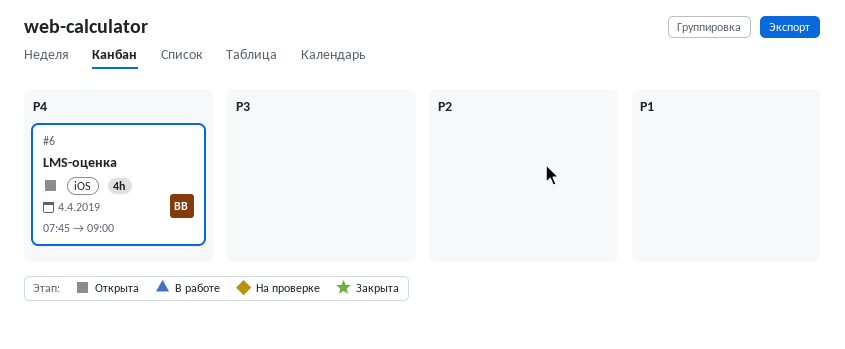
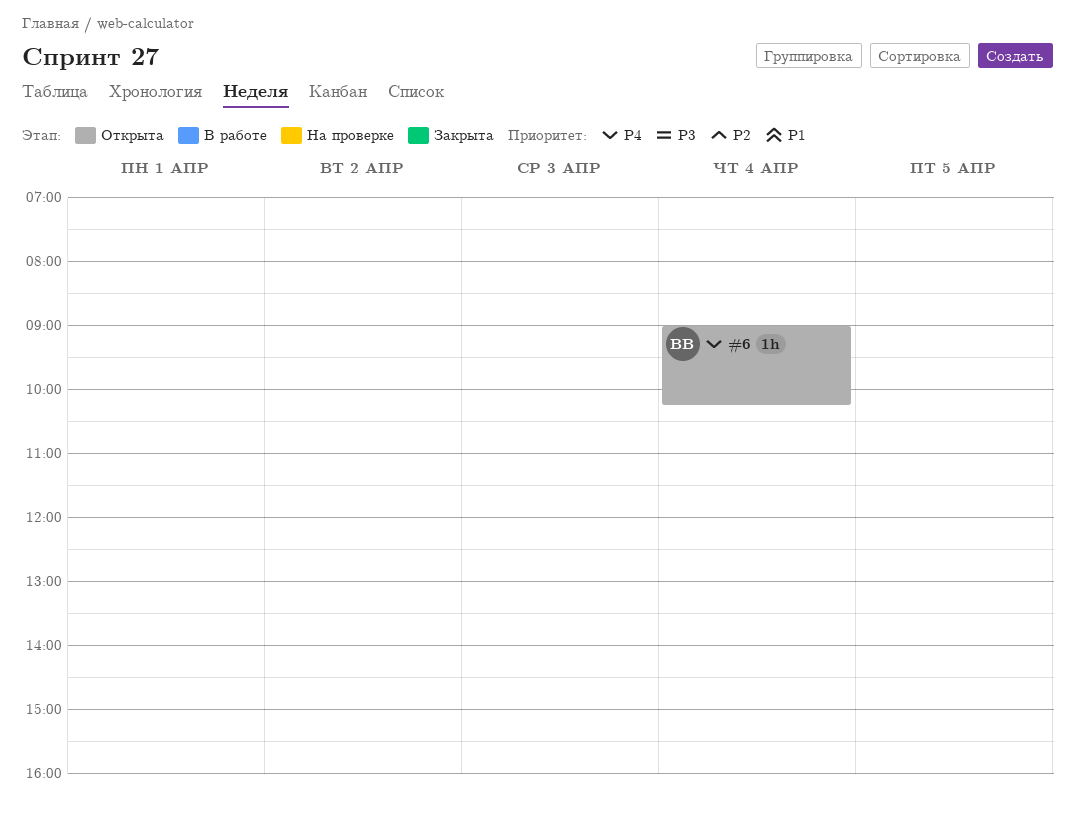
#6, estimate: 4h -> 1h
#6, begins: 07:45 -> 09:00
#6, ends: 09:00 -> 10:15

